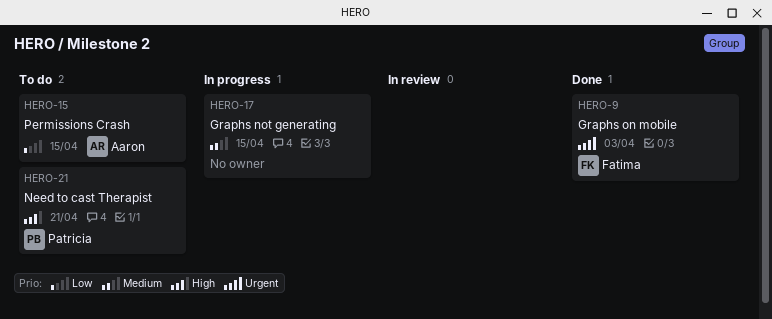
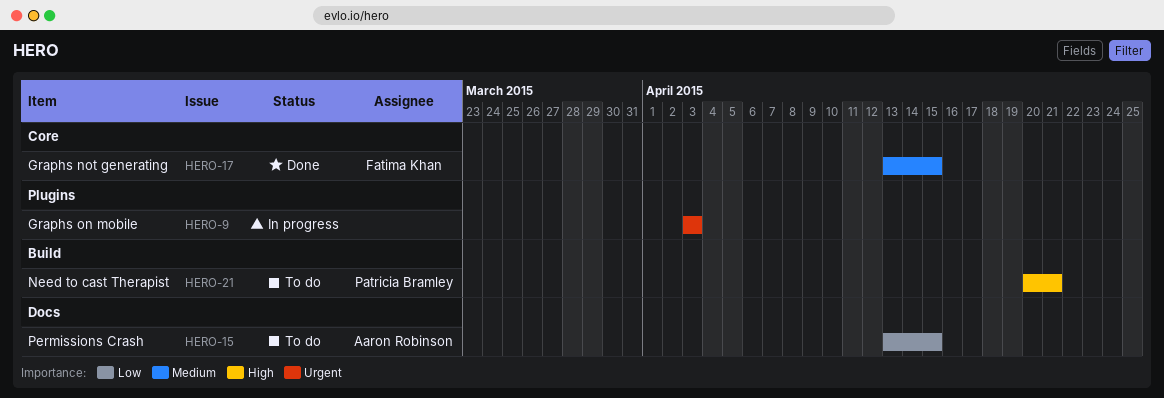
HERO-9, status: Done -> In progress
HERO-9, owner: Fatima Khan -> none
HERO-17, status: In progress -> Done
HERO-17, owner: none -> Fatima Khan

